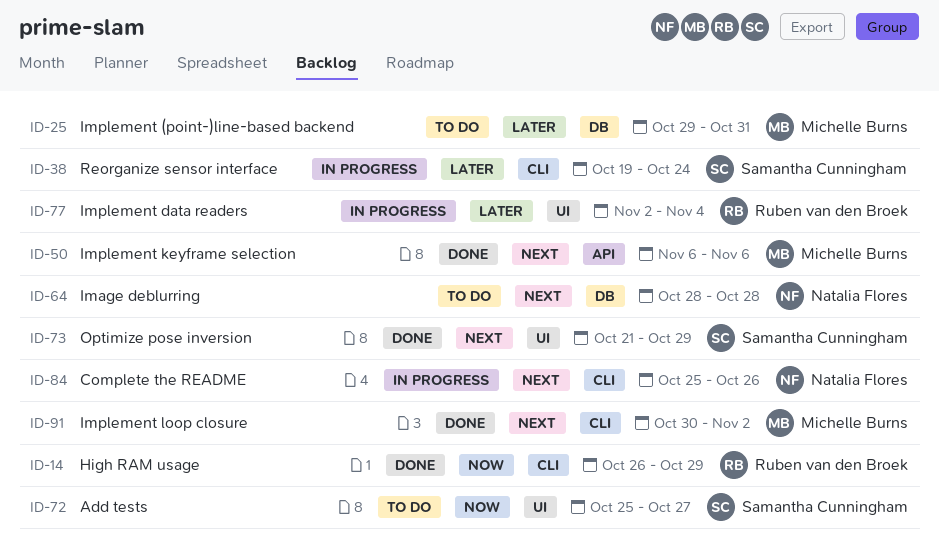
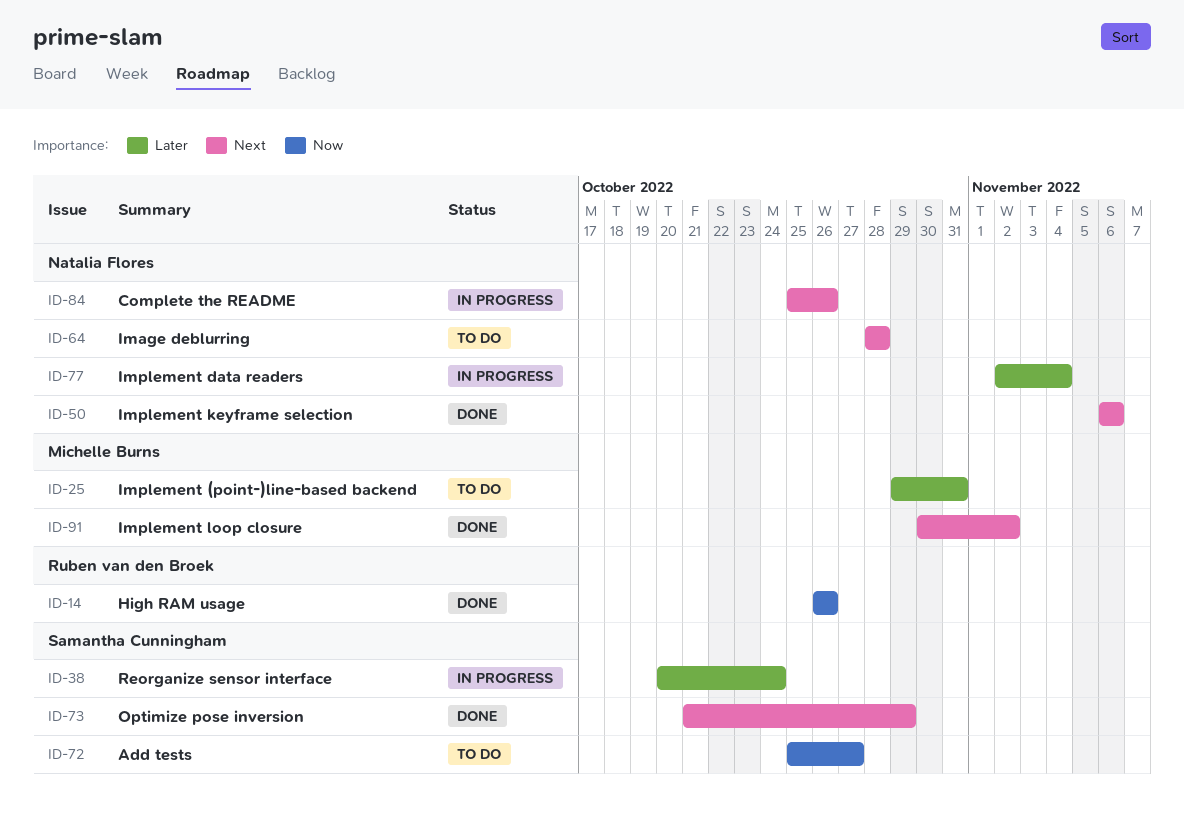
ID-14, due: Oct 29 -> Oct 26
ID-38, start: Oct 19 -> Oct 20
ID-50, owner: Michelle Burns -> Natalia Flores
ID-77, owner: Ruben van den Broek -> Natalia Flores

